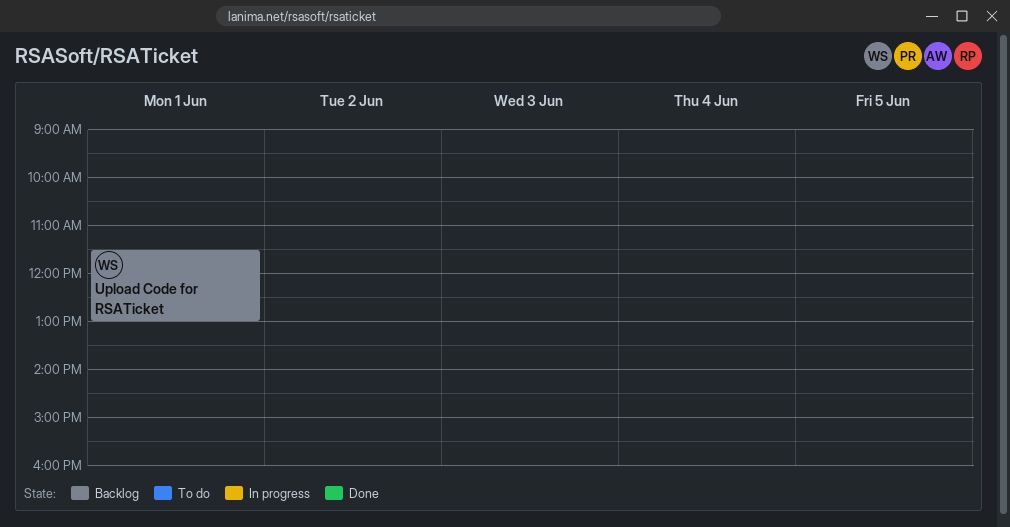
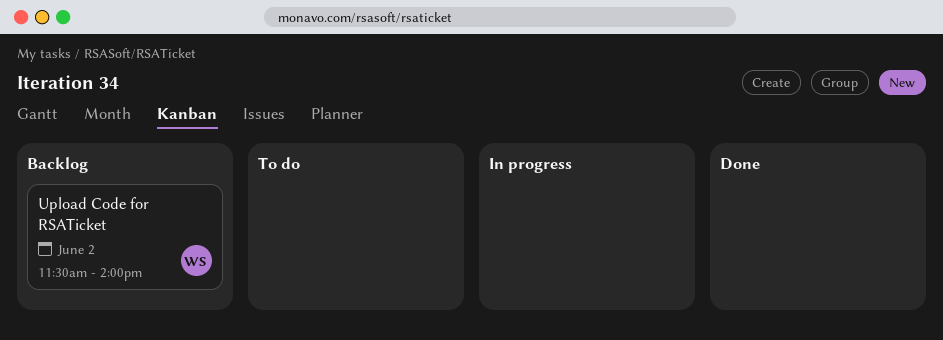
Upload Code for RSATicket, day: Jun 1 -> Jun 2
Upload Code for RSATicket, ends: 13:00 -> 14:00

